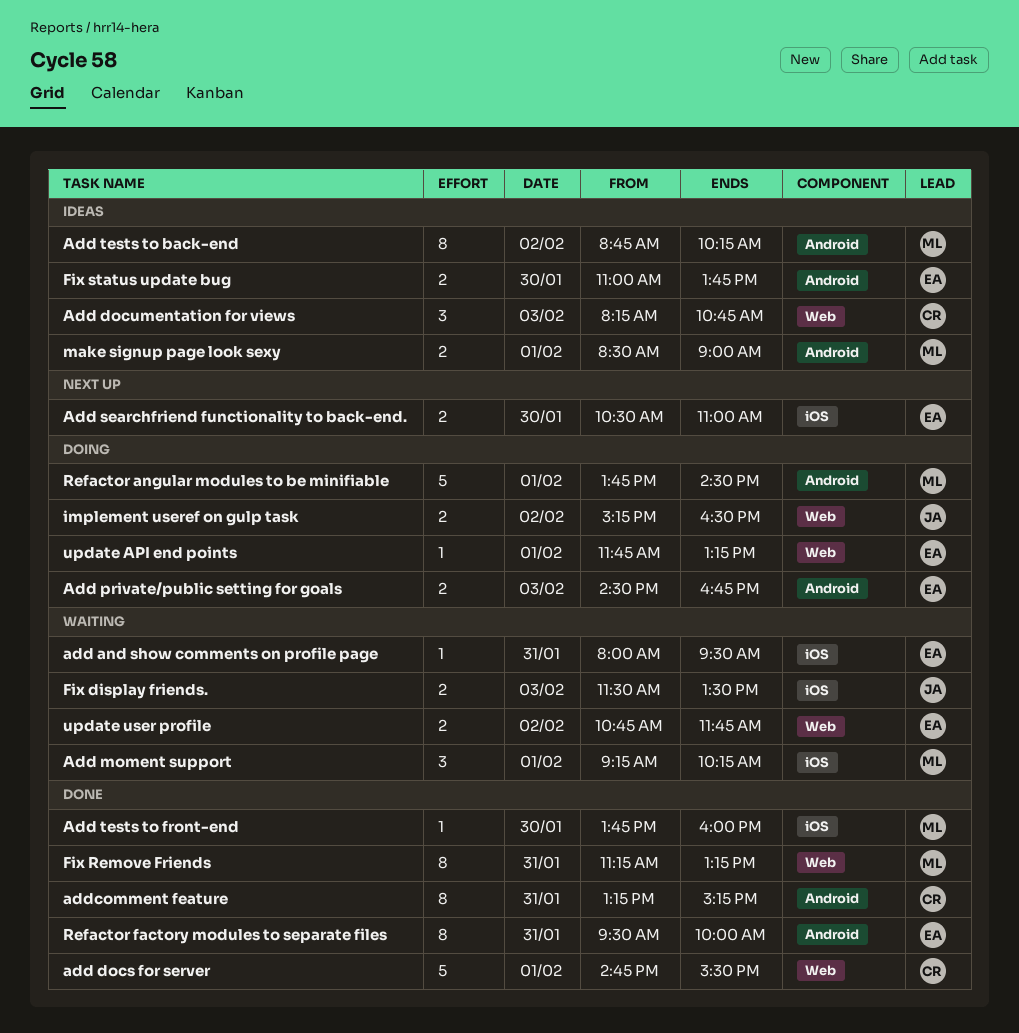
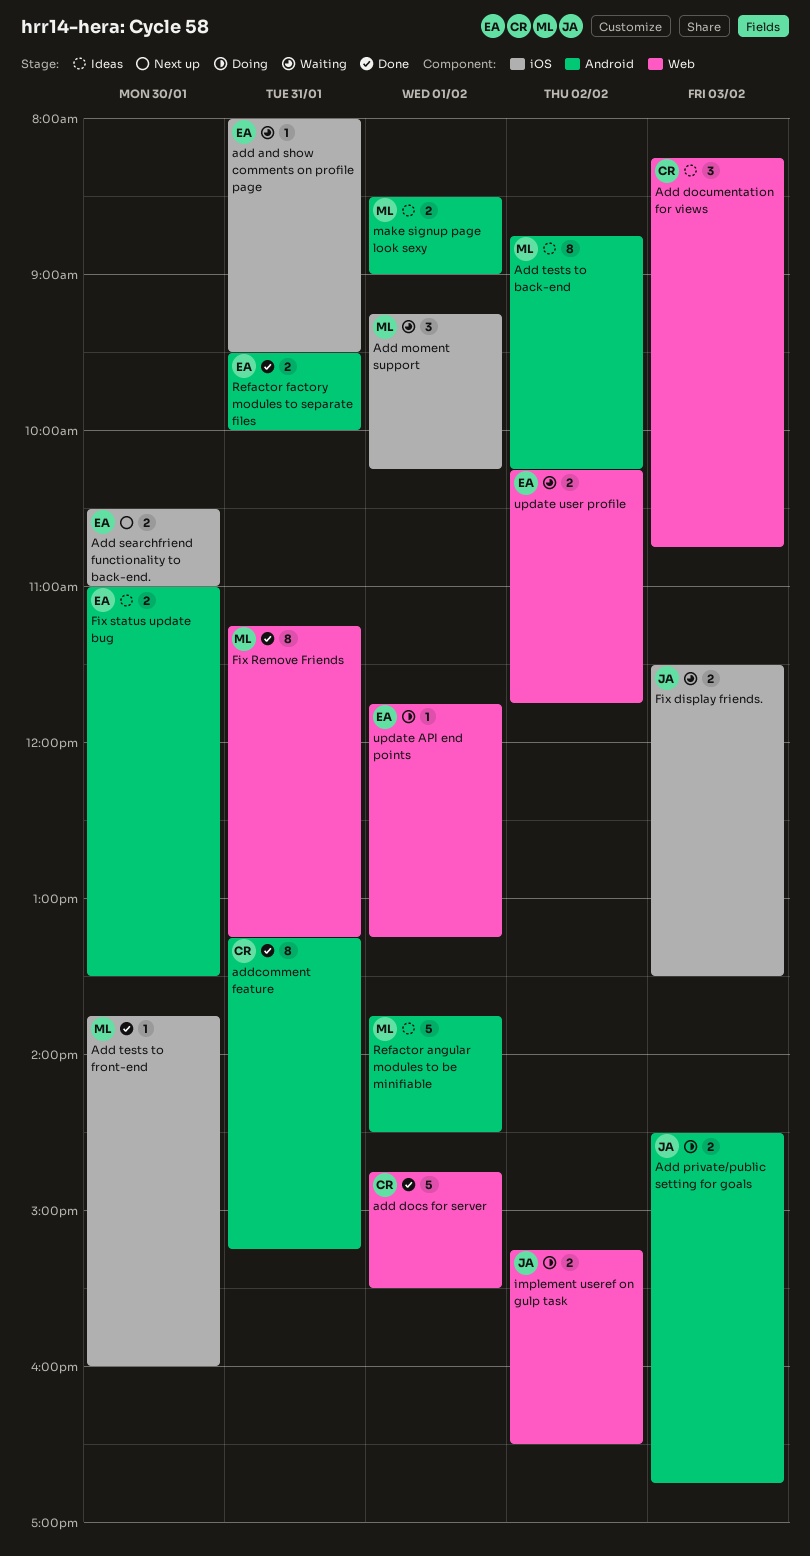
Add private/public setting for goals, owner: EA -> JA
Fix status update bug, ends: 13:45 -> 13:30
Refactor angular modules to be minifiable, status: Doing -> Ideas
Refactor factory modules to separate files, estimate: 8 -> 2
update user profile, begins: 10:45 -> 10:15

